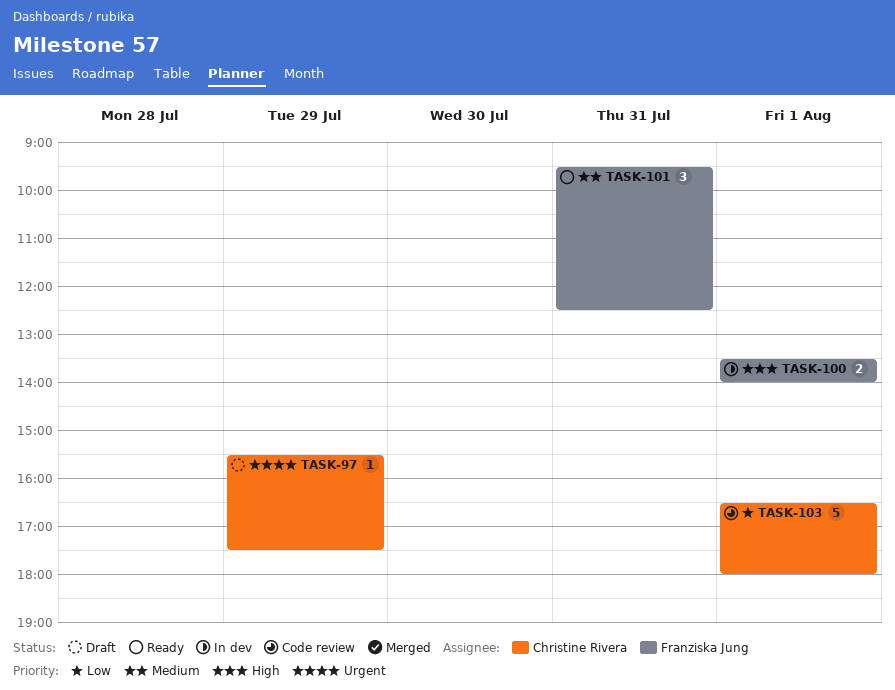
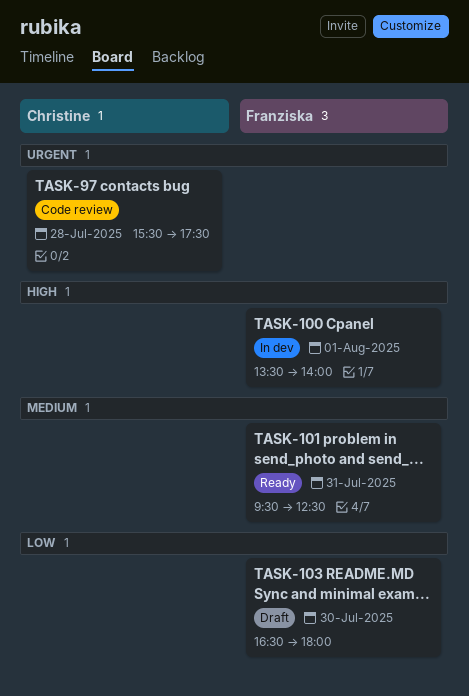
TASK-97, status: Draft -> Code review
TASK-97, day: Jul 29 -> Jul 28
TASK-103, status: Code review -> Draft
TASK-103, owner: Christine Rivera -> Franziska Jung
TASK-103, day: Aug 1 -> Jul 30

